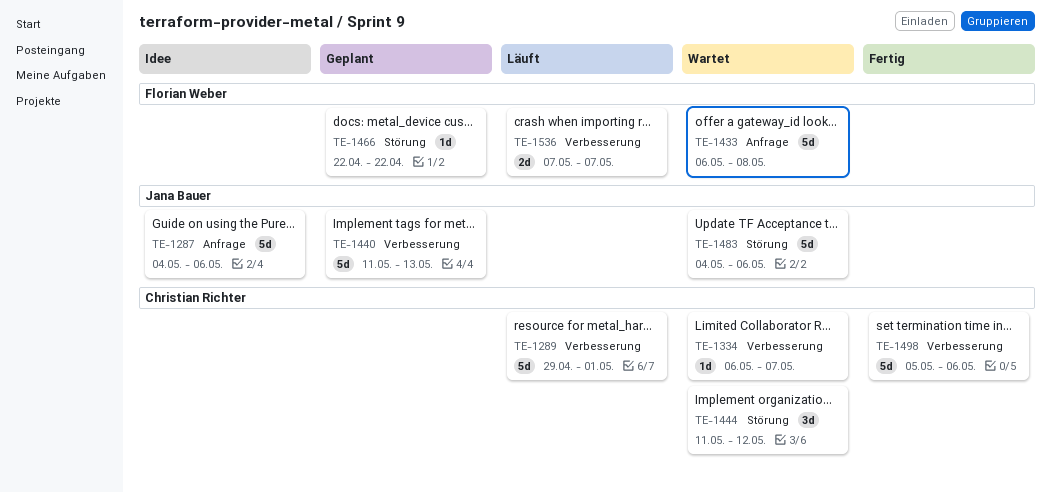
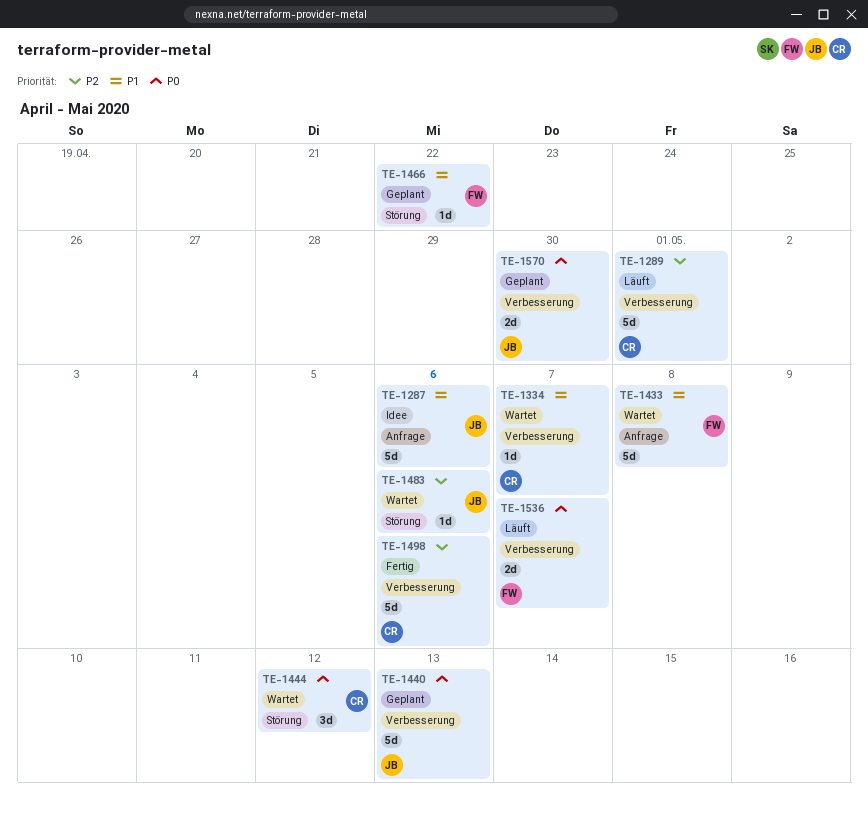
TE-1483, estimate: 5d -> 1d
TE-1570: none -> present

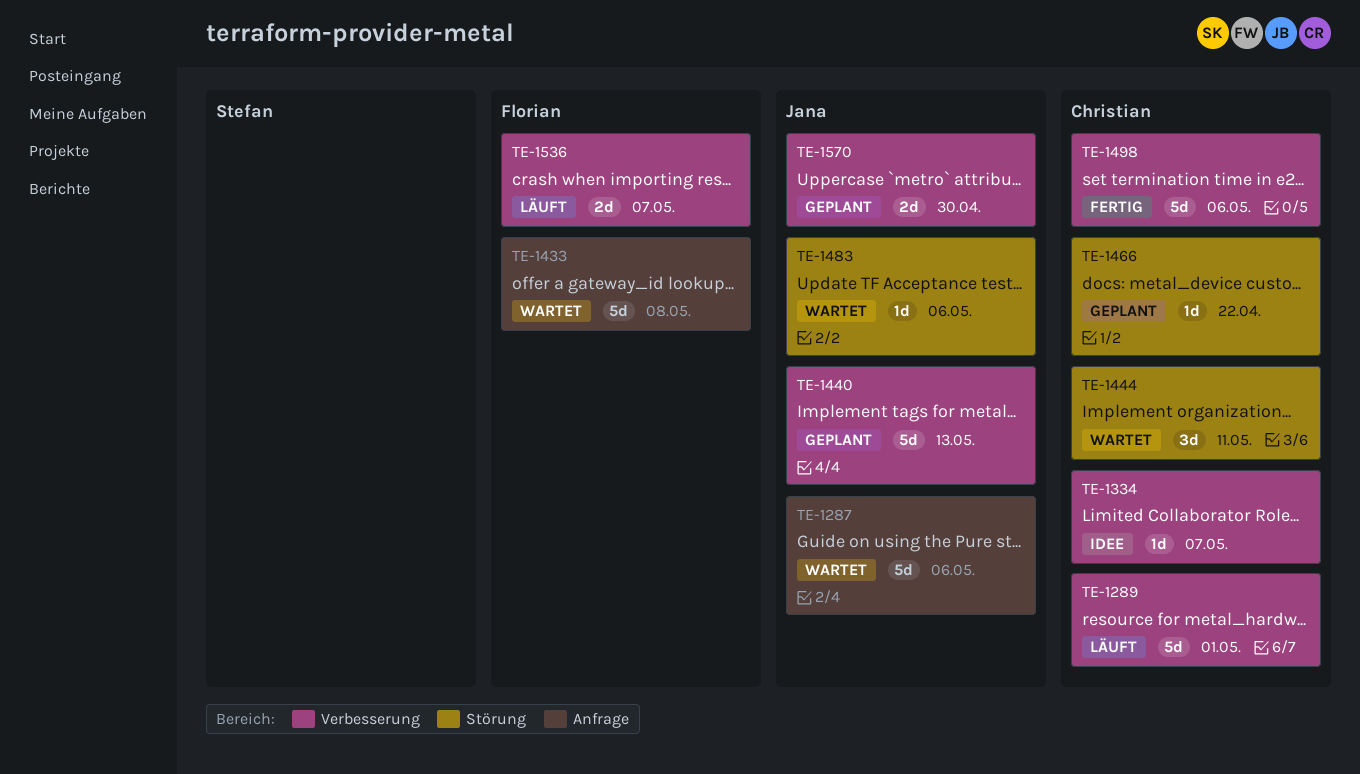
TE-1287, status: Idee -> Wartet
TE-1334, status: Wartet -> Idee
TE-1444, due: May 12 -> May 11
TE-1466, owner: Florian -> Christian

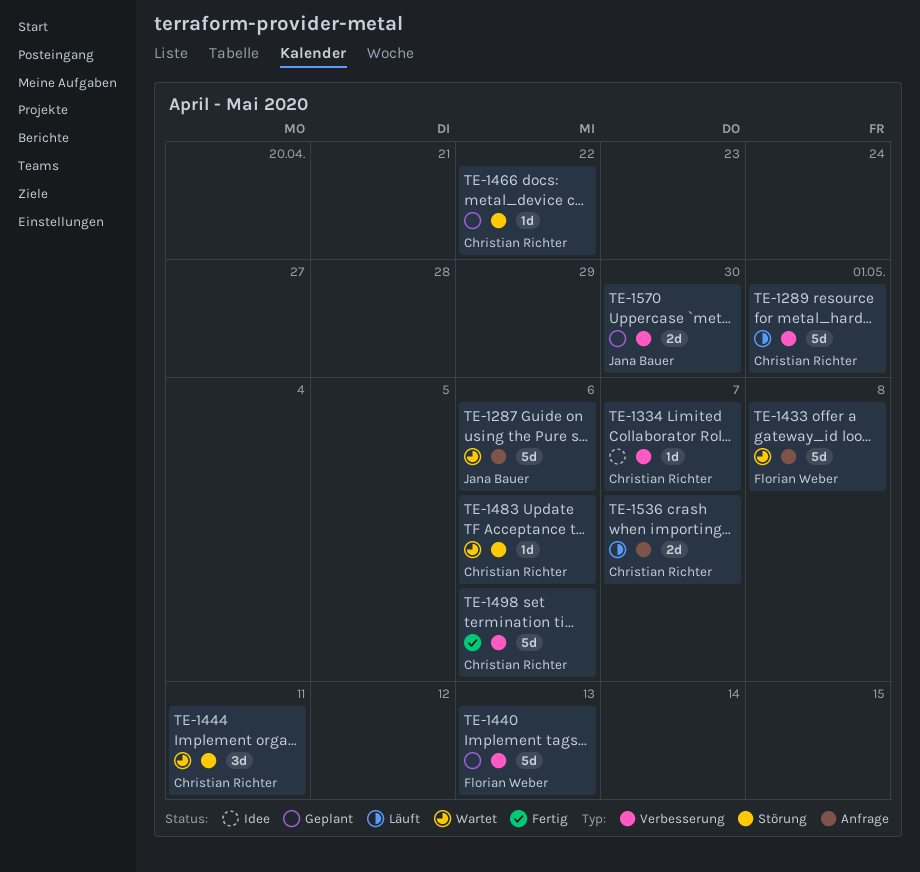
TE-1440, owner: Jana Bauer -> Florian Weber
TE-1483, owner: Jana Bauer -> Christian Richter
TE-1536, owner: Florian Weber -> Christian Richter
TE-1536, label: Verbesserung -> Anfrage

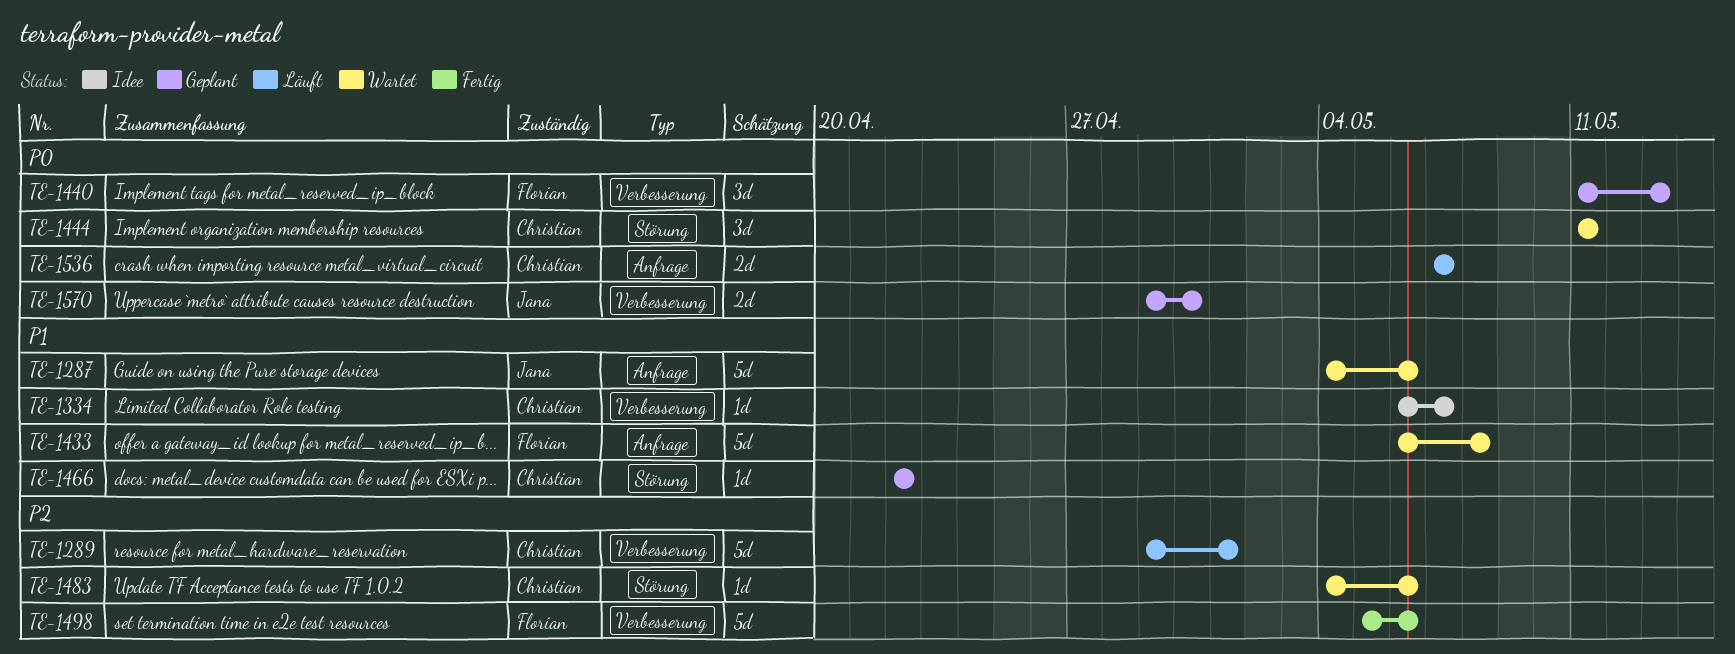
TE-1440, estimate: 5d -> 3d
TE-1498, owner: Christian Richter -> Florian Weber

